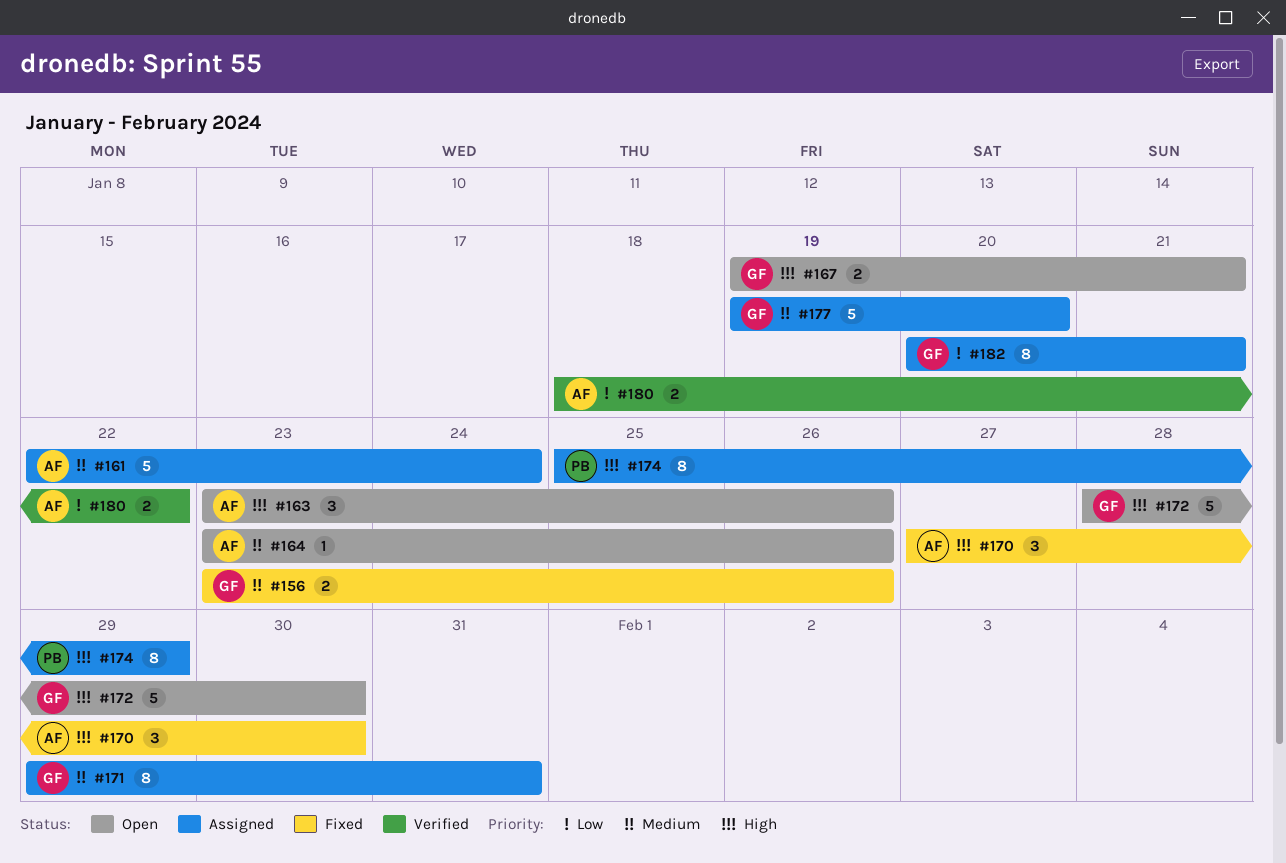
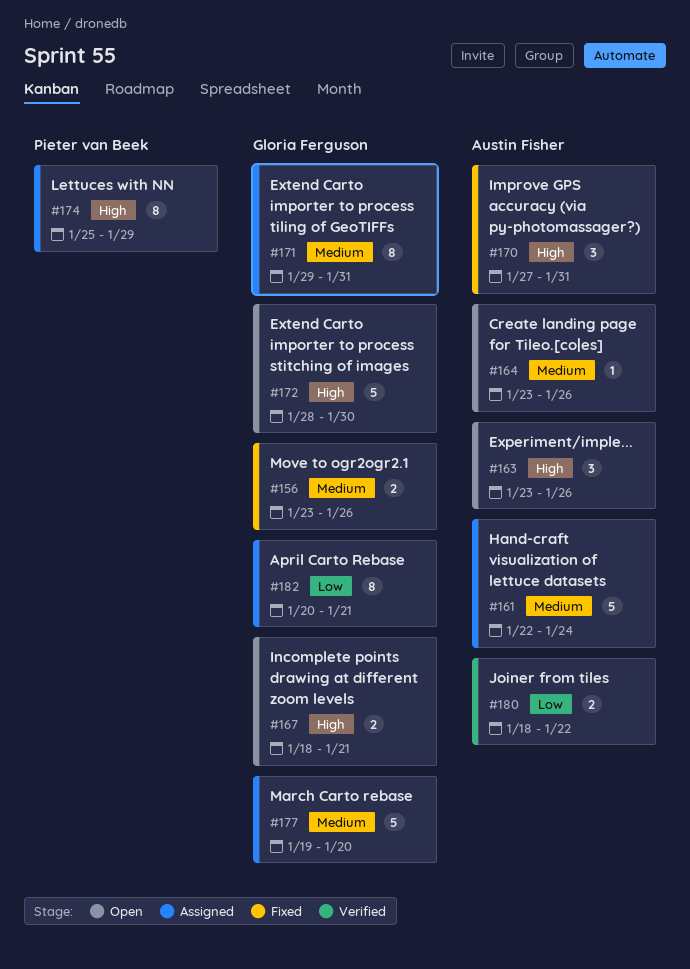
#167, start: Jan 19 -> Jan 18
#170, due: Jan 30 -> Jan 31

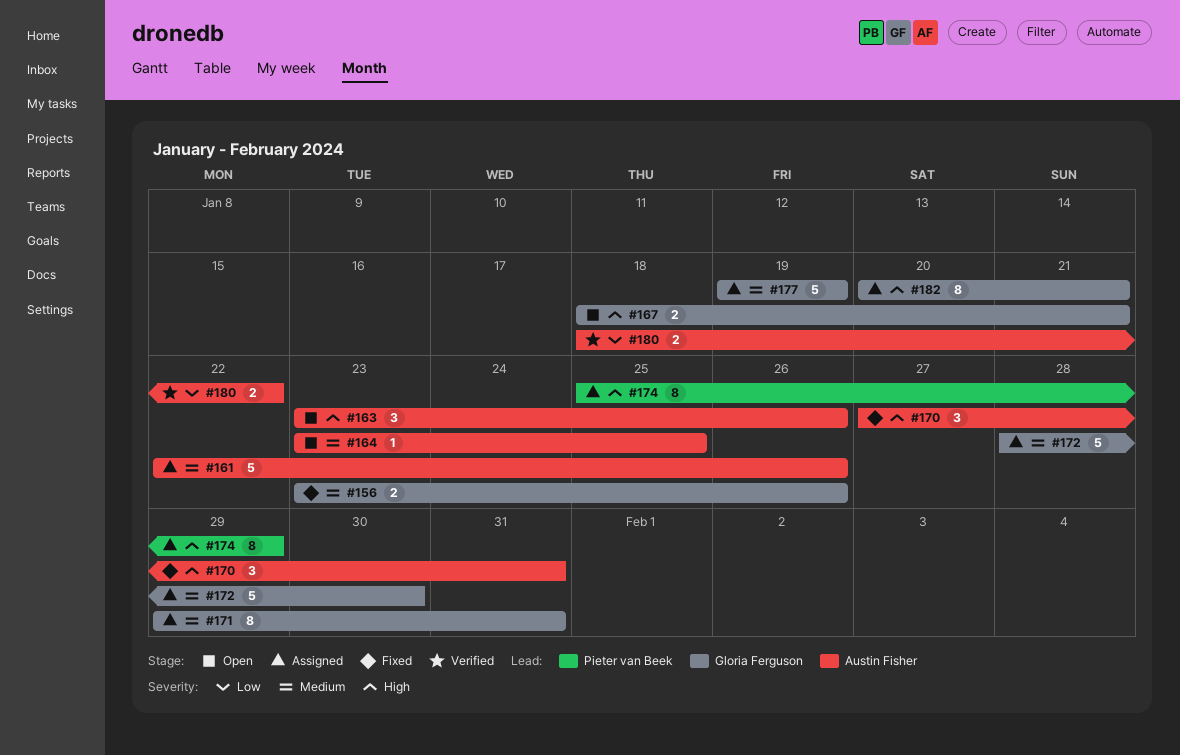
#161, due: Jan 24 -> Jan 26
#164, due: Jan 26 -> Jan 25
#172, status: Open -> Assigned
#172, priority: High -> Medium
#177, due: Jan 20 -> Jan 19
#182, priority: Low -> High

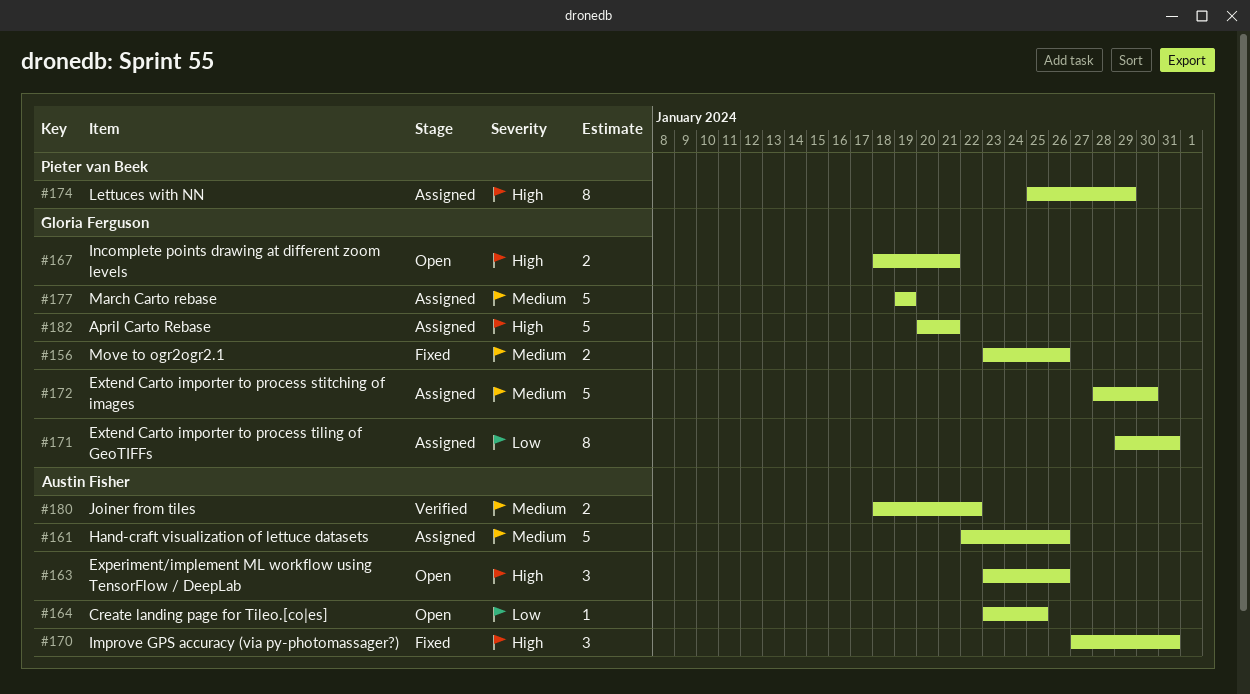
#164, priority: Medium -> Low
#171, priority: Medium -> Low
#180, priority: Low -> Medium
#182, estimate: 8 -> 5

